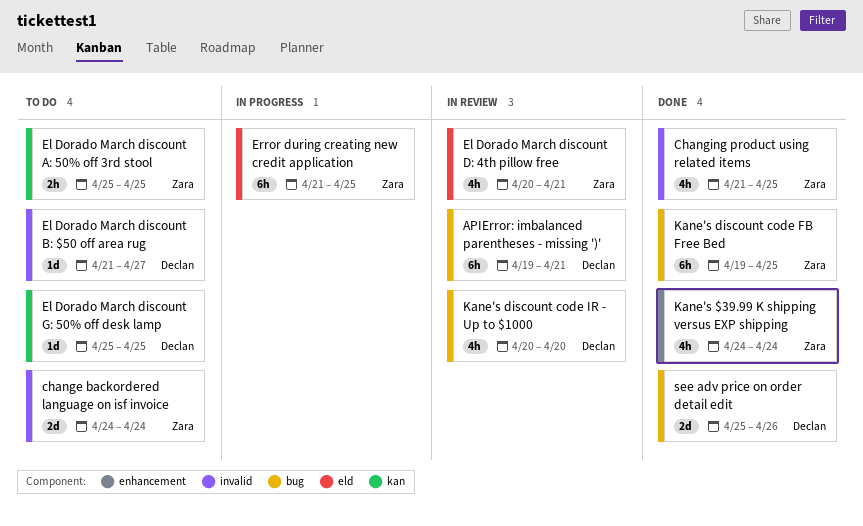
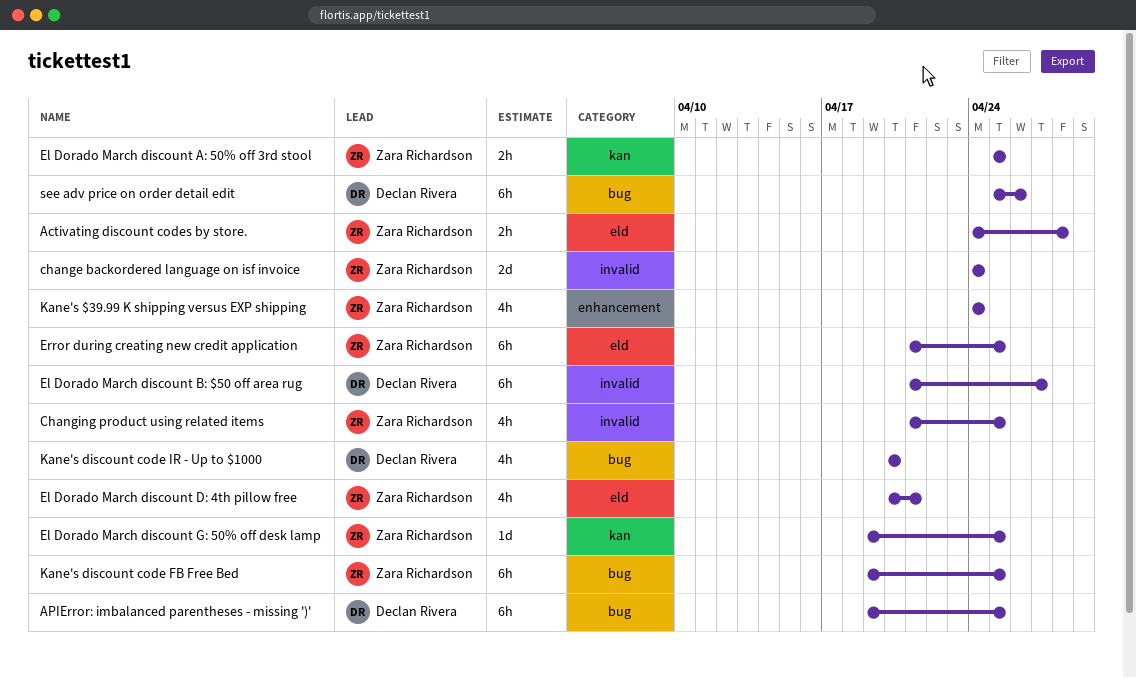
Activating discount codes by store.: none -> present
APIError: imbalanced parentheses - missing ')', due: Apr 21 -> Apr 25
El Dorado March discount B: $50 off area rug, estimate: 1d -> 6h
El Dorado March discount G: 50% off desk lamp, owner: Declan Rivera -> Zara Richardson
El Dorado March discount G: 50% off desk lamp, start: Apr 25 -> Apr 19
see adv price on order detail edit, estimate: 2d -> 6h

